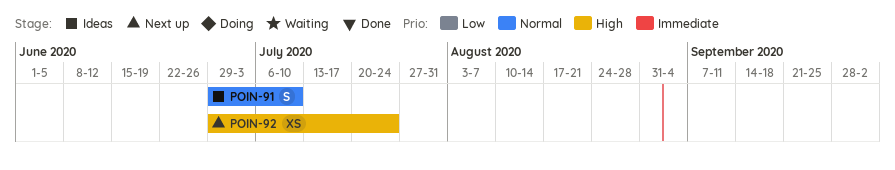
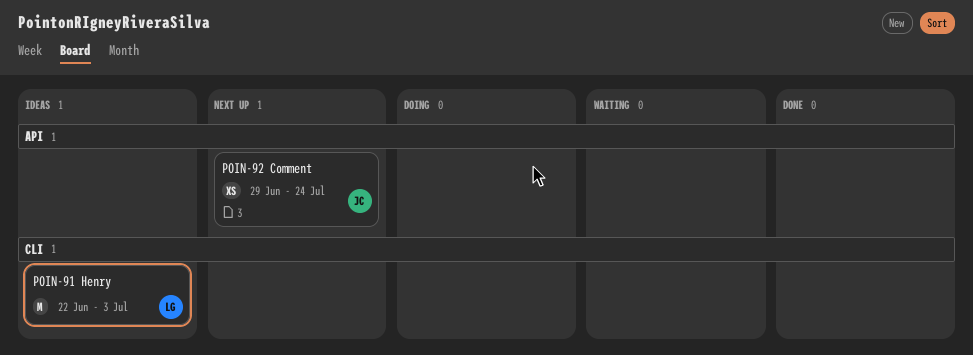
POIN-91, estimate: S -> M
POIN-91, start: Jun 29 -> Jun 22
POIN-91, due: Jul 10 -> Jul 3

